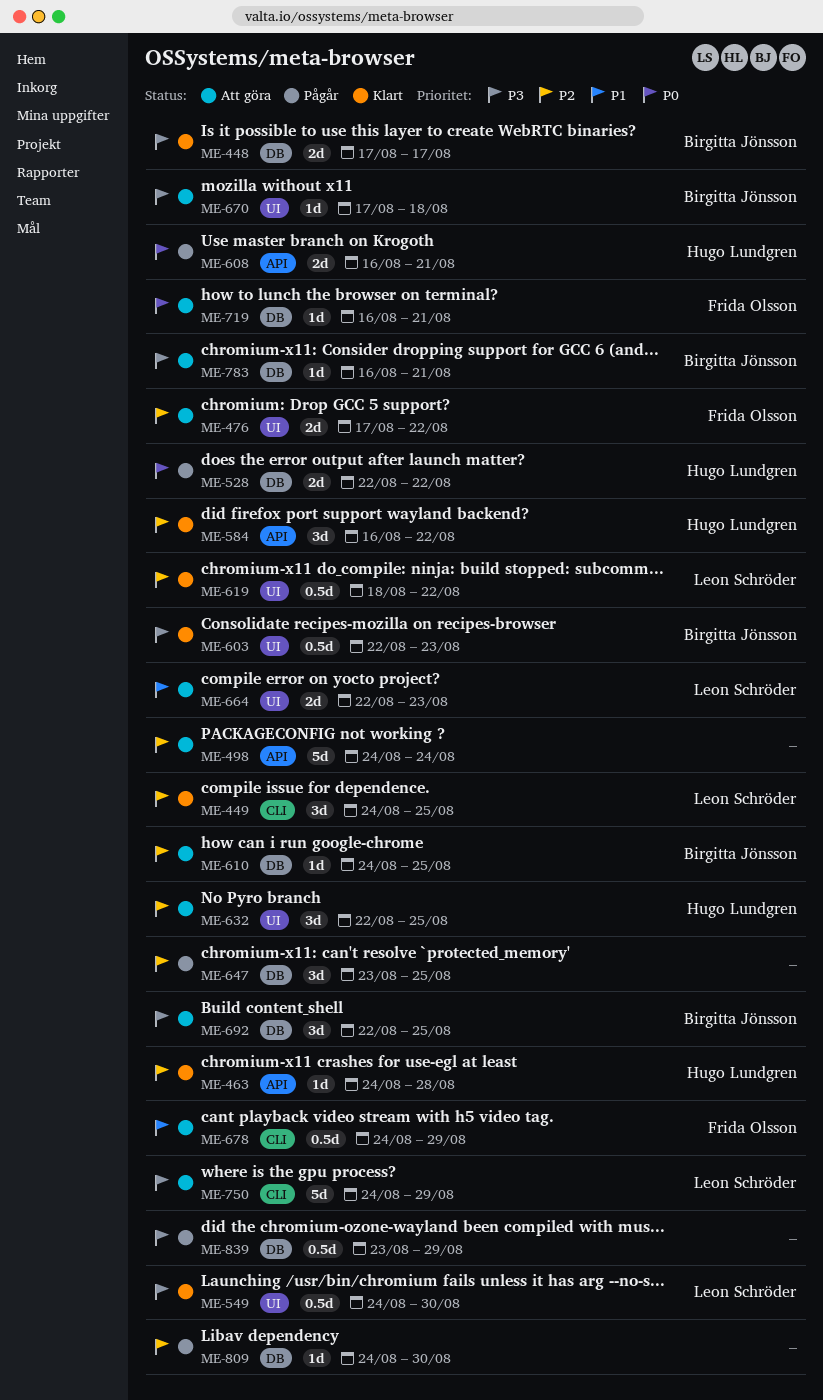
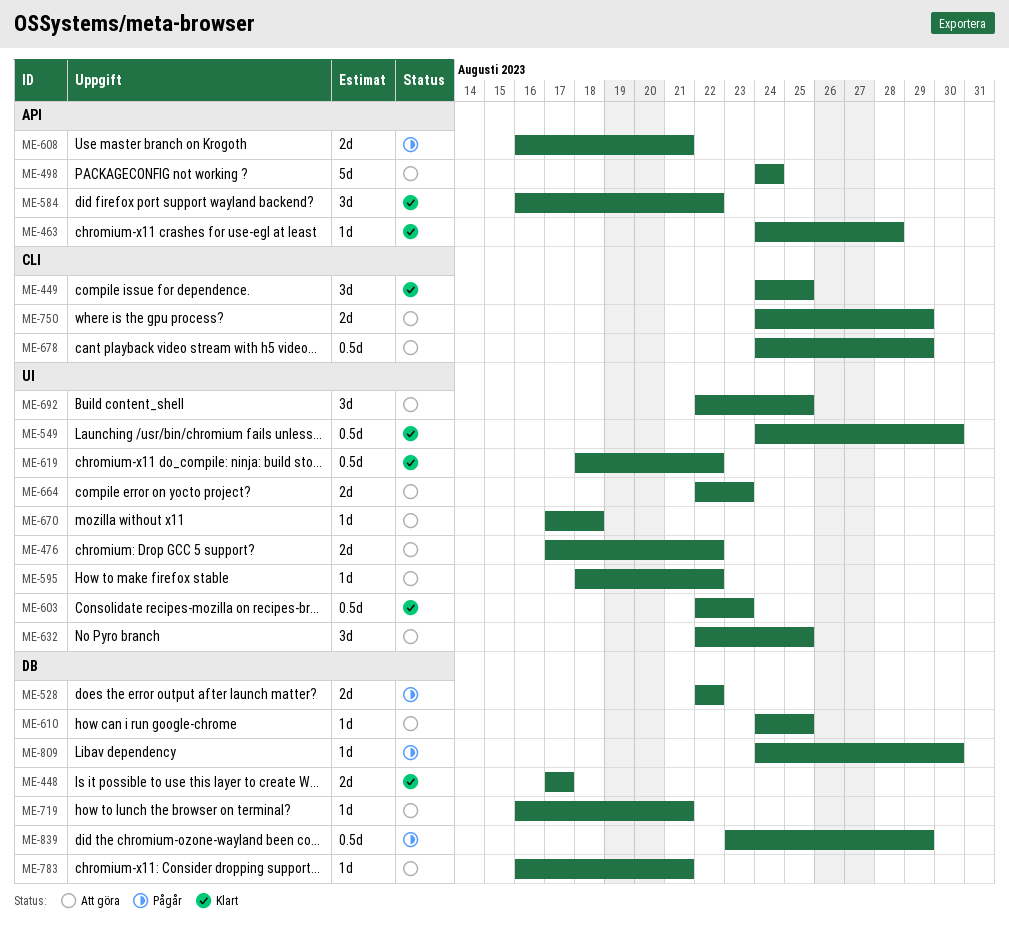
ME-595: none -> present
ME-647: present -> none
ME-692, label: DB -> UI
ME-750, estimate: 5d -> 2d

